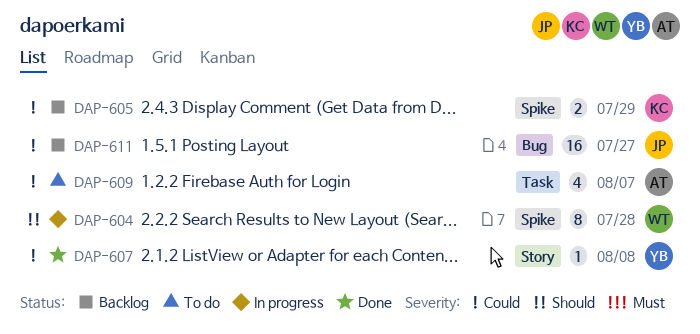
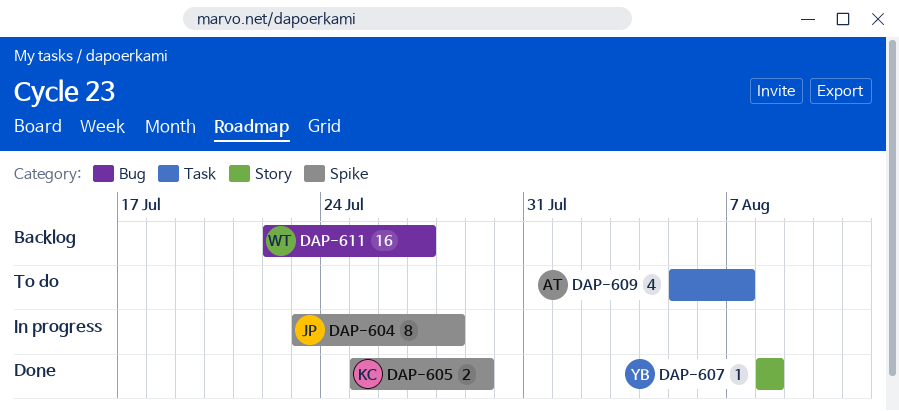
DAP-604, owner: WT -> JP
DAP-605, status: Backlog -> Done
DAP-611, owner: JP -> WT

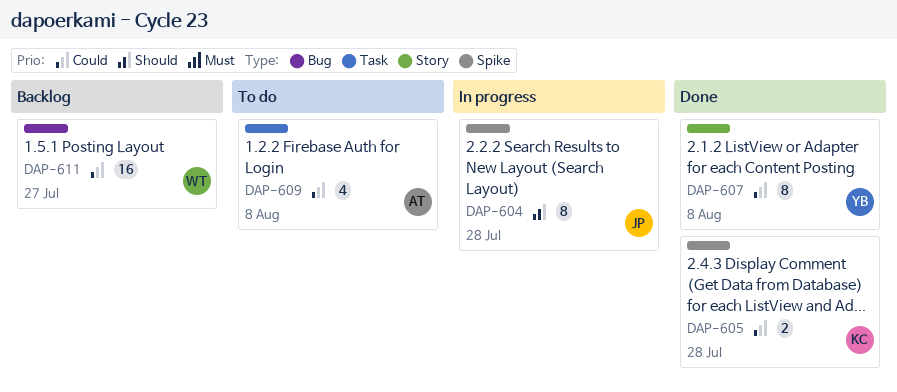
DAP-605, due: Jul 29 -> Jul 28
DAP-607, estimate: 1 -> 8
DAP-609, due: Aug 7 -> Aug 8

